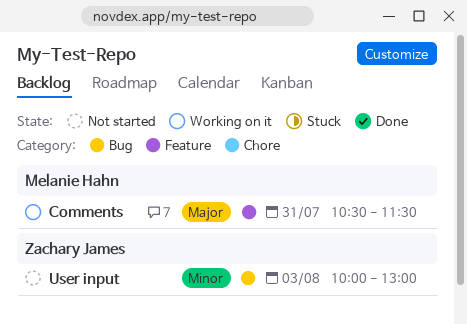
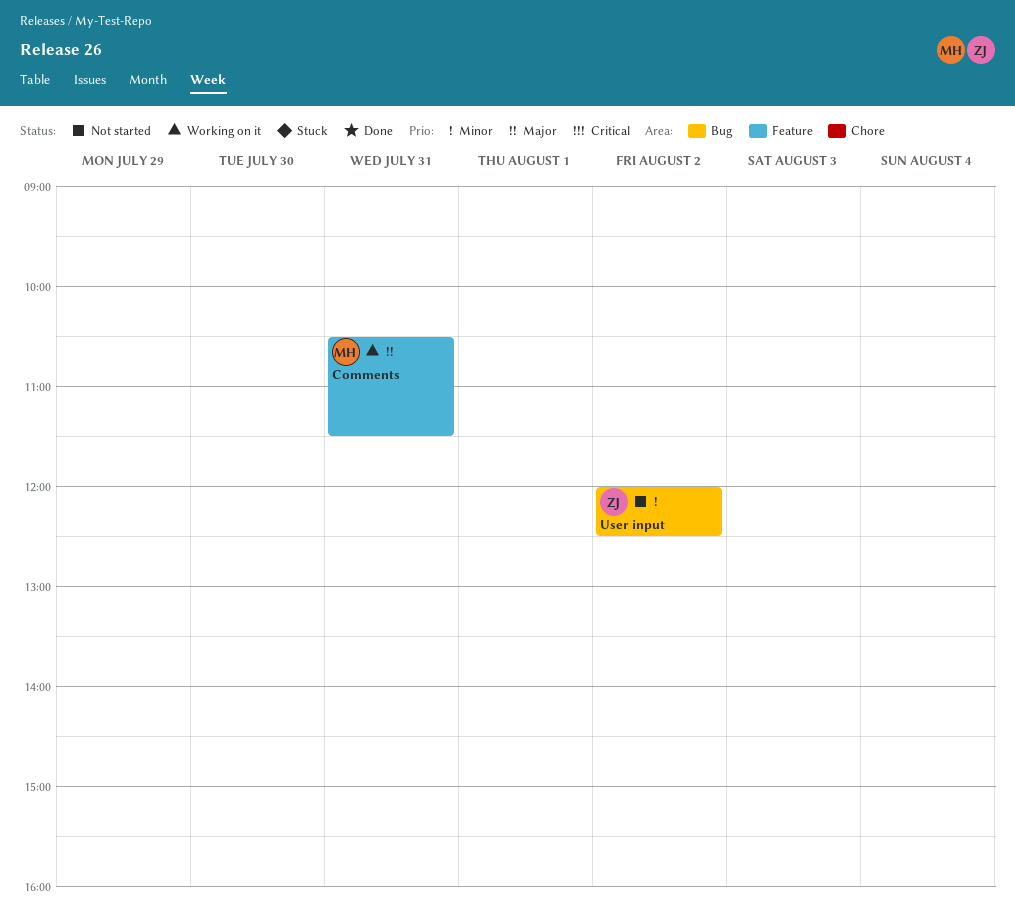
User input, day: Aug 3 -> Aug 2
User input, begins: 10:00 -> 12:00
User input, ends: 13:00 -> 12:30

